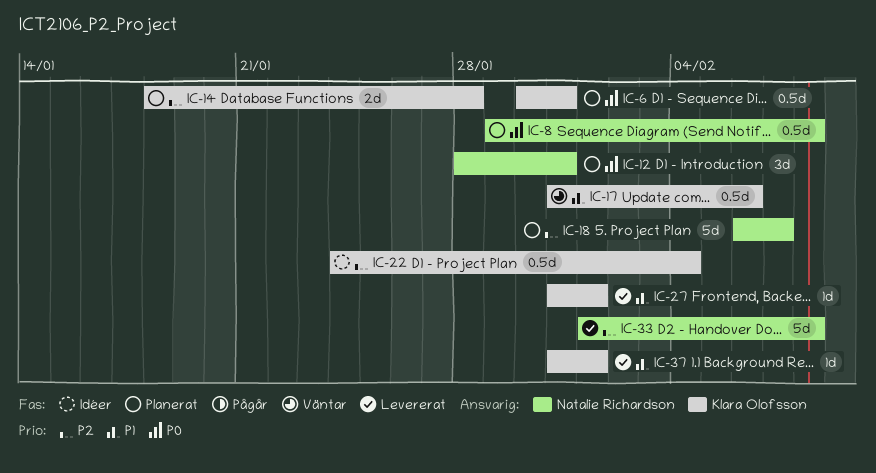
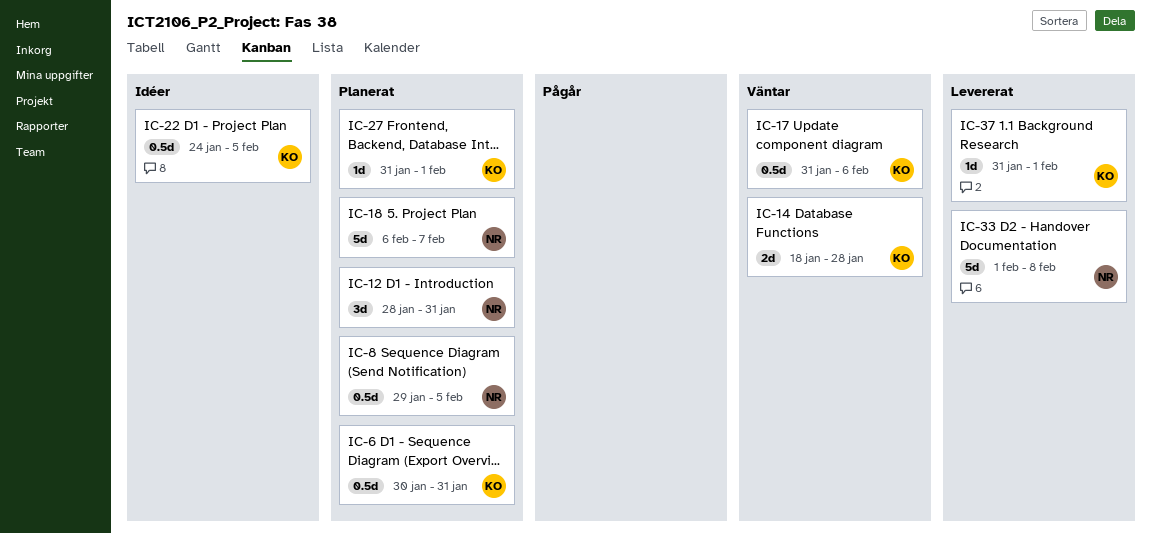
IC-8, due: Feb 8 -> Feb 5
IC-14, status: Planerat -> Väntar
IC-22, due: Feb 4 -> Feb 5
IC-27, status: Levererat -> Planerat

